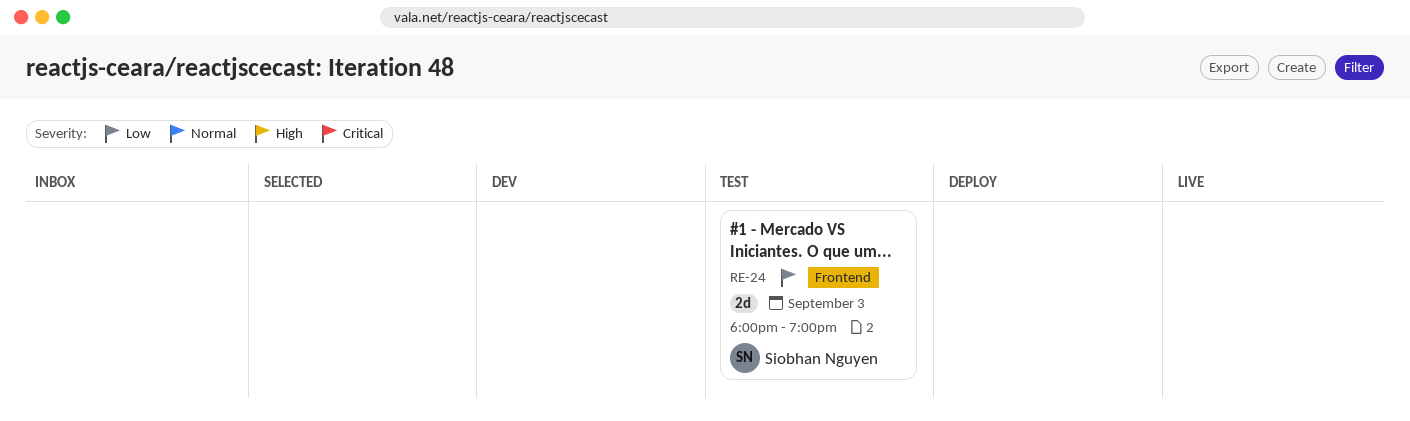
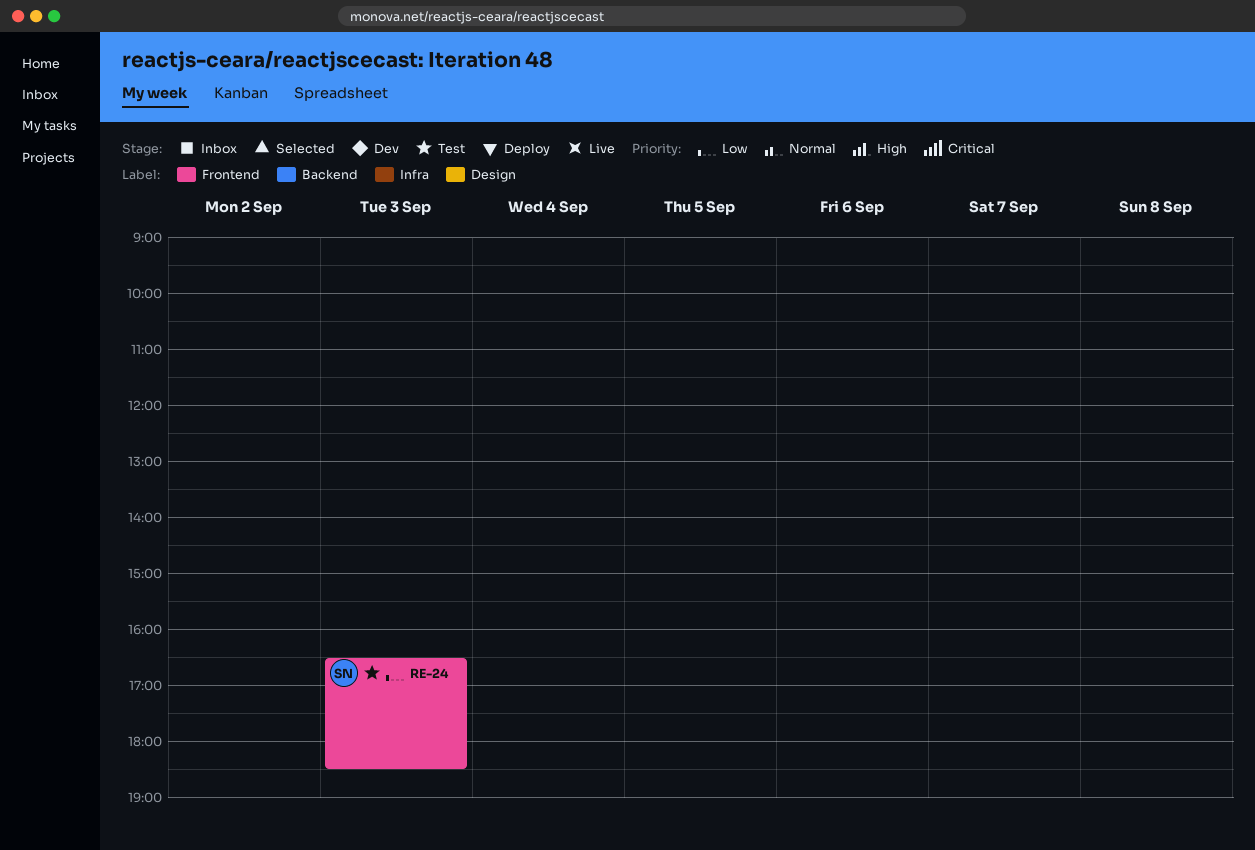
RE-24, begins: 18:00 -> 16:30
RE-24, ends: 19:00 -> 18:30

